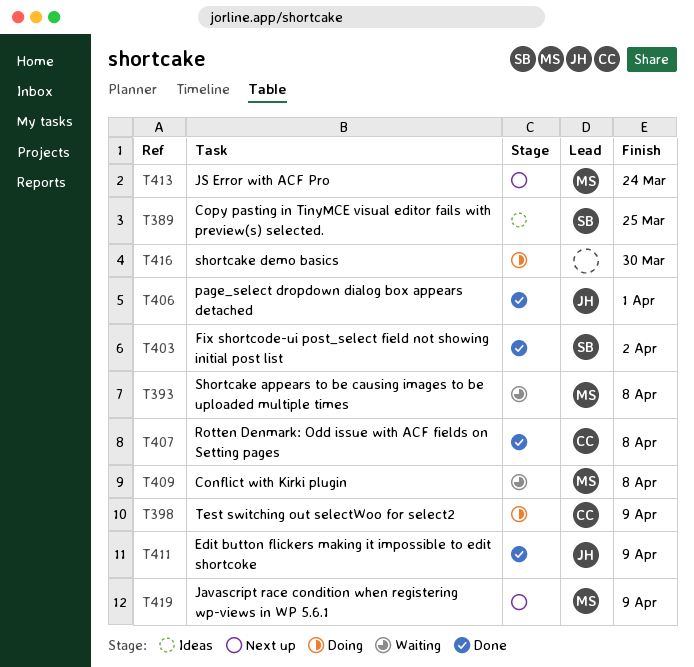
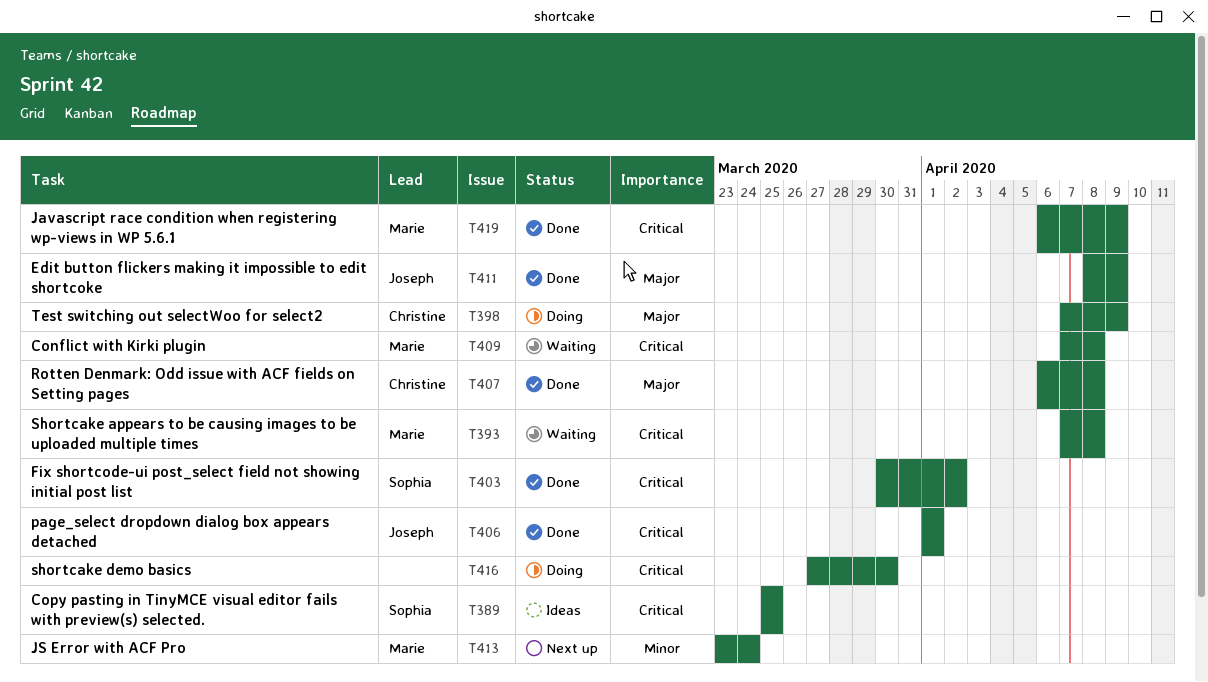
T419, status: Next up -> Done

